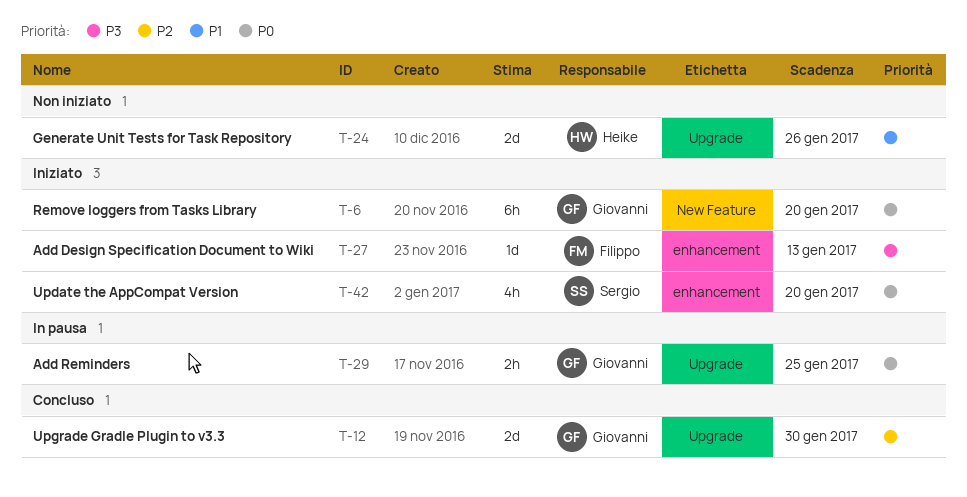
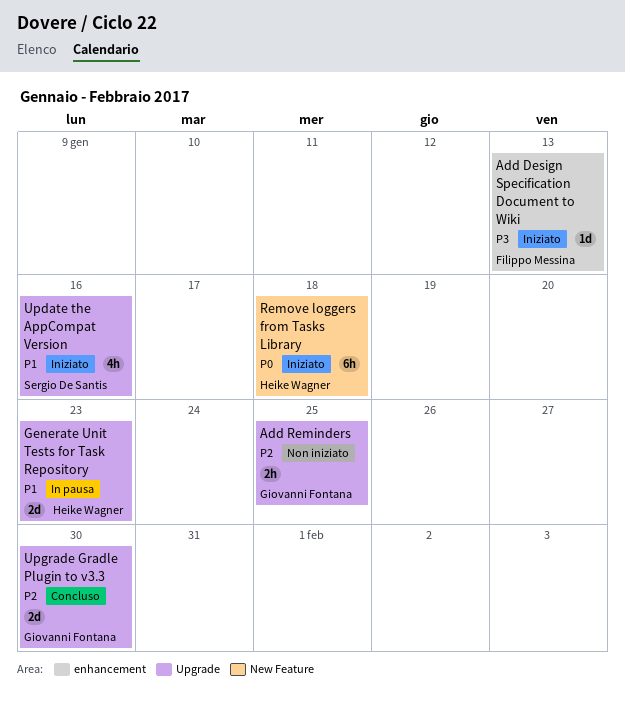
Add Reminders, status: In pausa -> Non iniziato
Add Reminders, priority: P0 -> P2
Generate Unit Tests for Task Repository, status: Non iniziato -> In pausa
Generate Unit Tests for Task Repository, due: Jan 26 -> Jan 23
Remove loggers from Tasks Library, owner: Giovanni Fontana -> Heike Wagner
Remove loggers from Tasks Library, due: Jan 20 -> Jan 18
Update the AppCompat Version, priority: P0 -> P1
Update the AppCompat Version, label: enhancement -> Upgrade
Update the AppCompat Version, due: Jan 20 -> Jan 16

